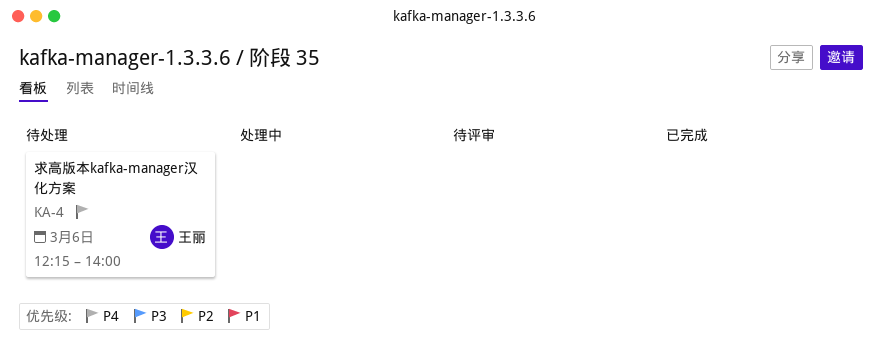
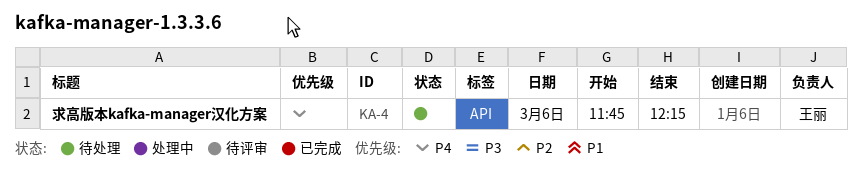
KA-4, begins: 12:15 -> 11:45
KA-4, ends: 14:00 -> 12:15

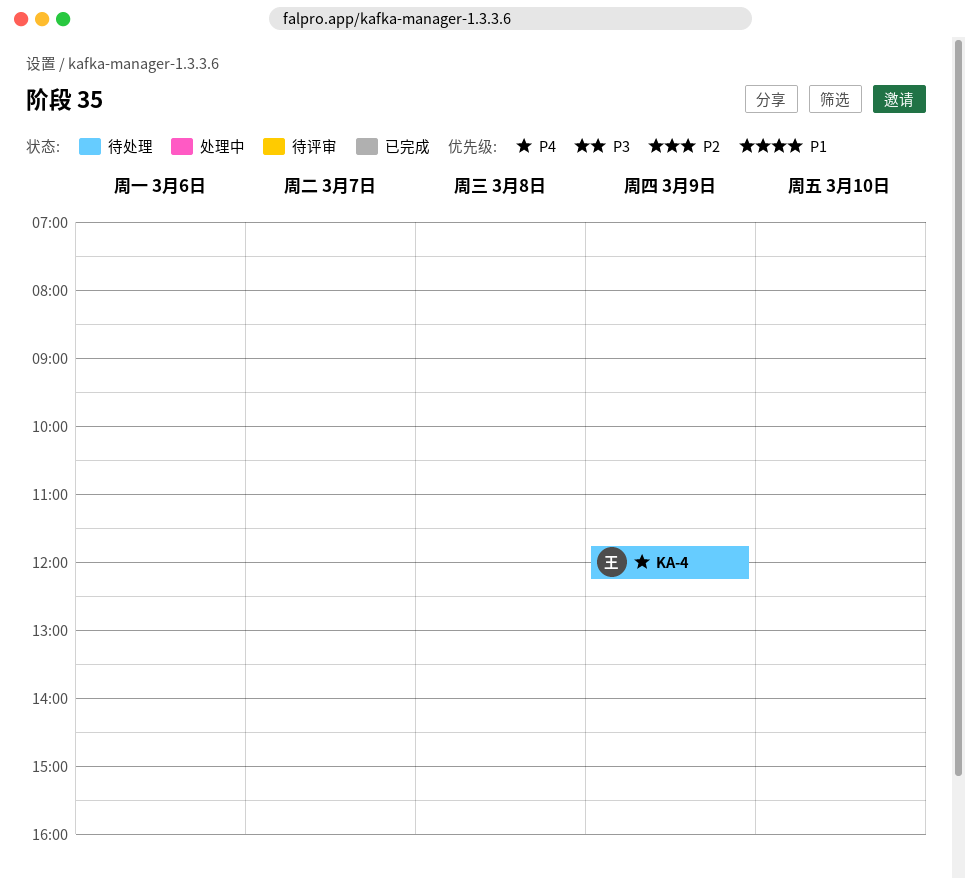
KA-4, day: Mar 6 -> Mar 9

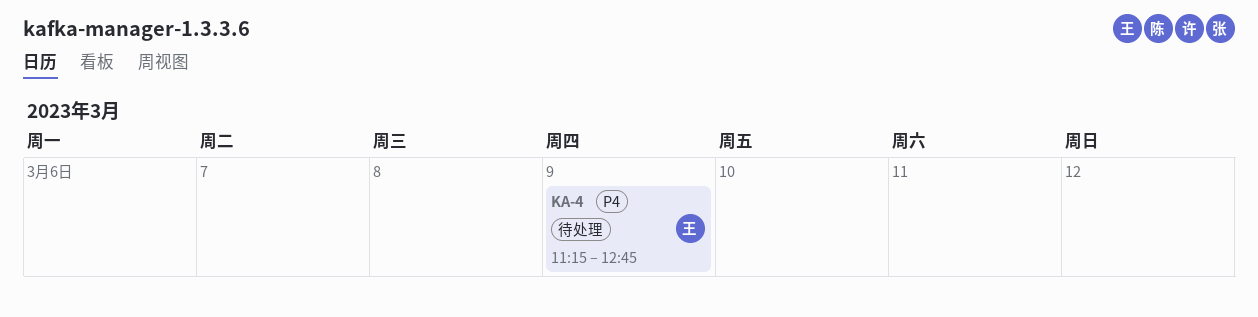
KA-4, begins: 11:45 -> 11:15
KA-4, ends: 12:15 -> 12:45

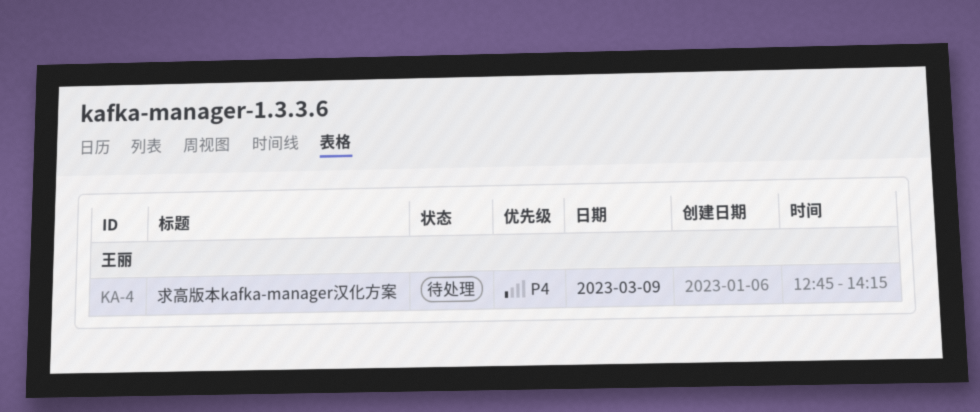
KA-4, begins: 11:15 -> 12:45
KA-4, ends: 12:45 -> 14:15

